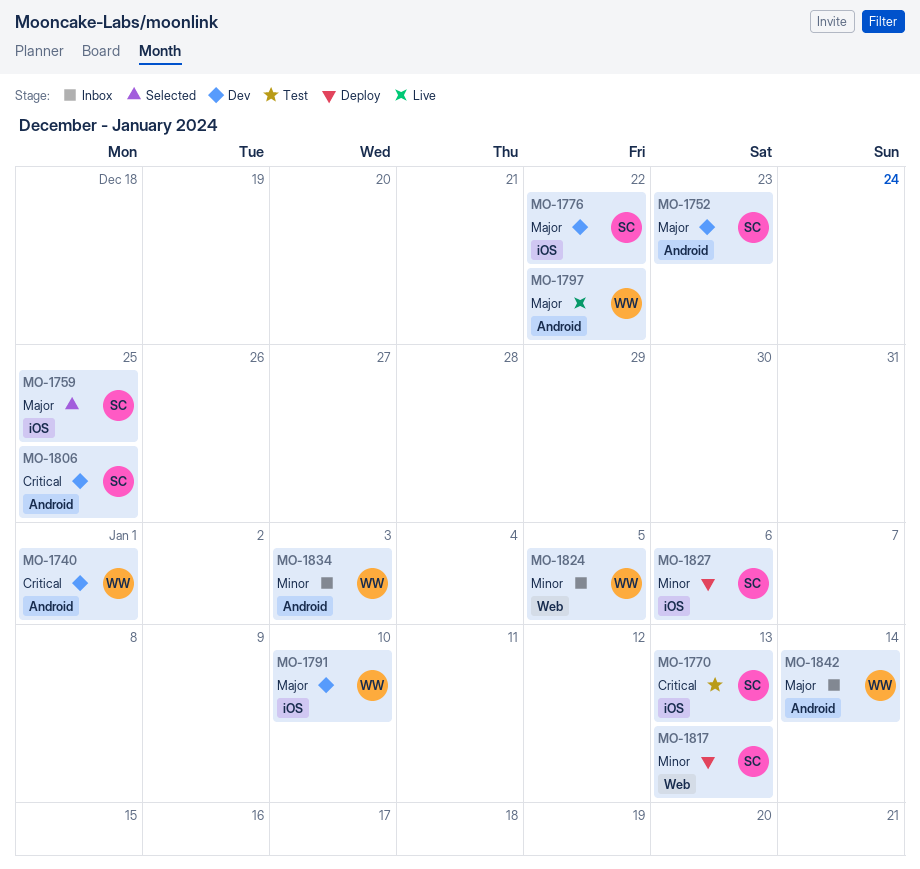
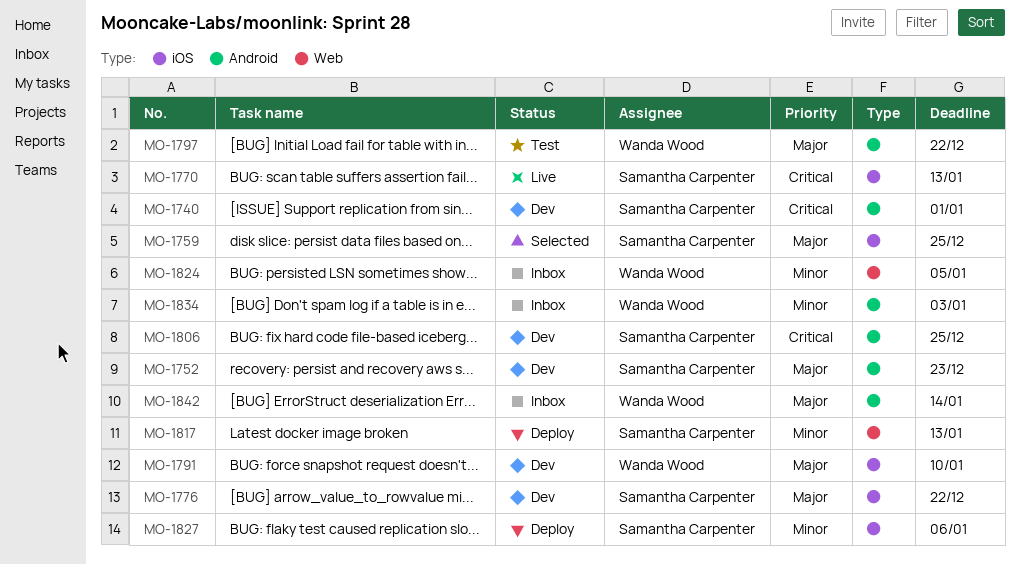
MO-1740, owner: Wanda Wood -> Samantha Carpenter
MO-1770, status: Test -> Live
MO-1797, status: Live -> Test

